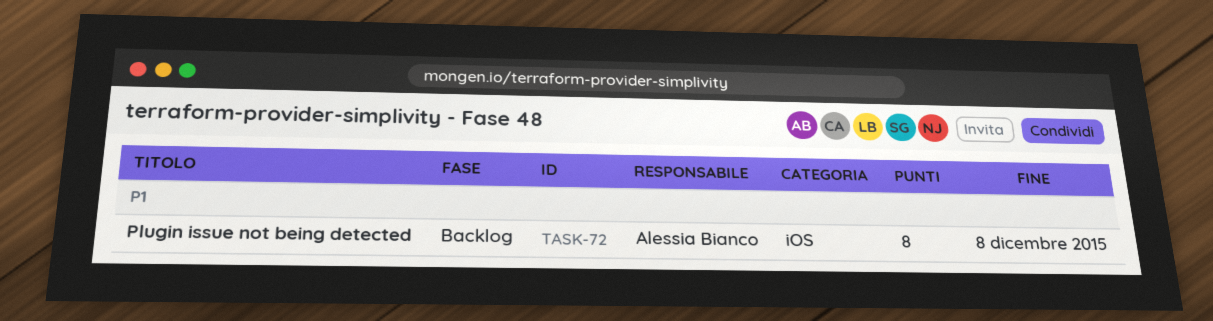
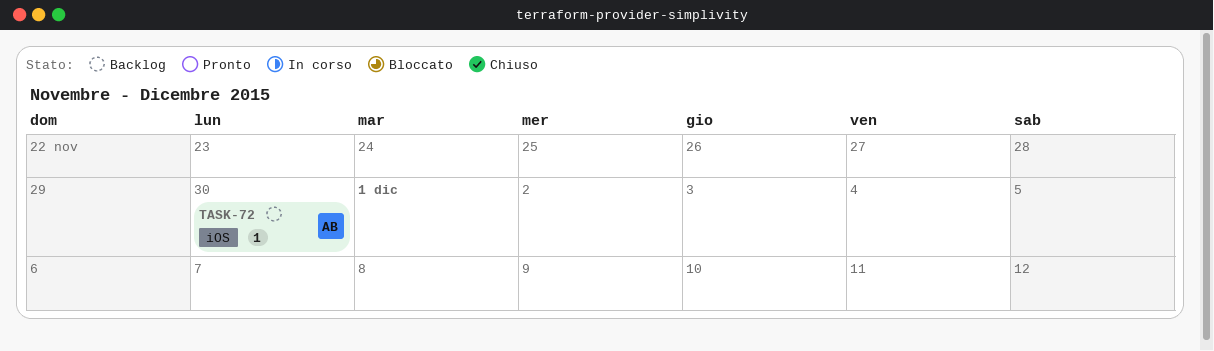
TASK-72, estimate: 8 -> 1
TASK-72, due: Dec 8 -> Nov 30

